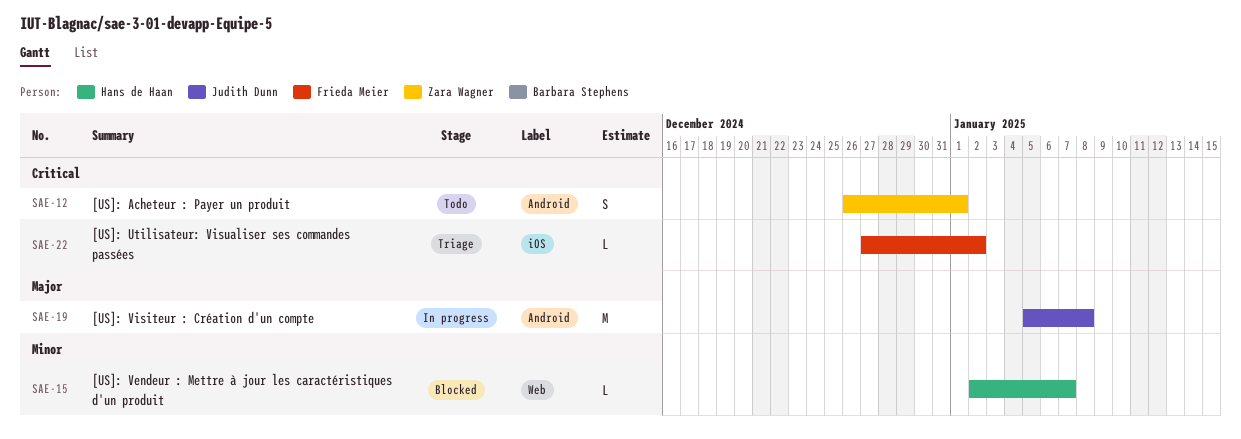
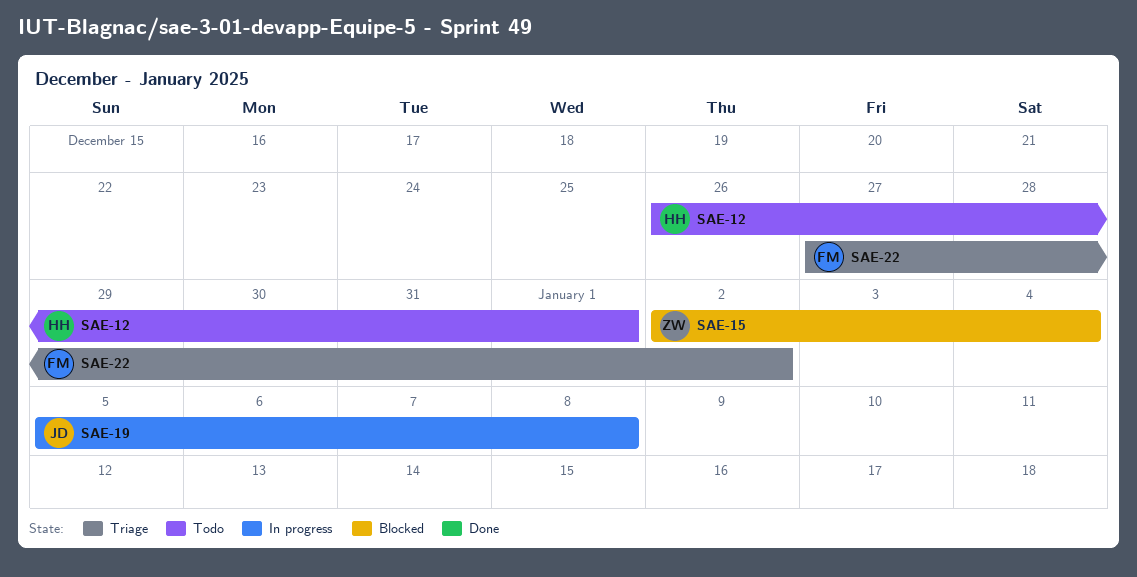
SAE-12, owner: Zara Wagner -> Hans de Haan
SAE-15, owner: Hans de Haan -> Zara Wagner
SAE-15, due: Jan 7 -> Jan 4

